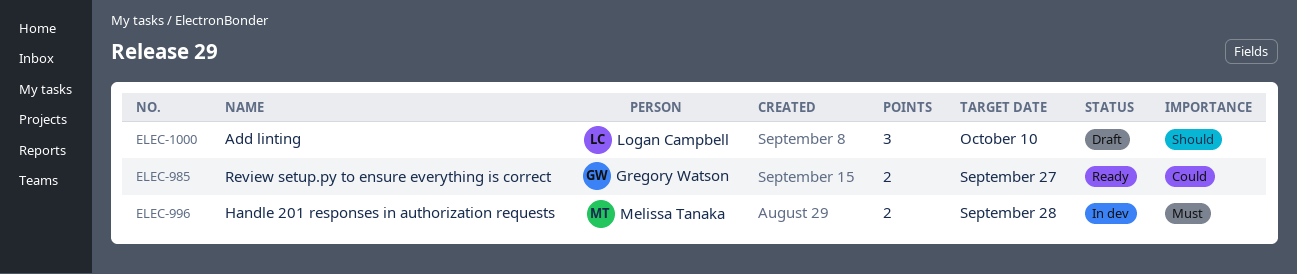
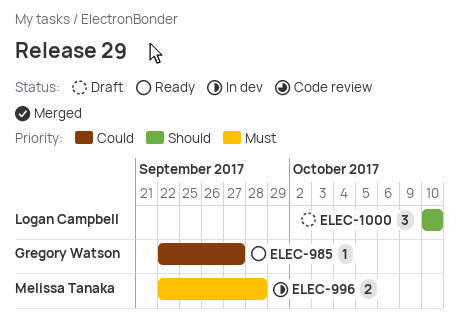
ELEC-985, estimate: 2 -> 1

